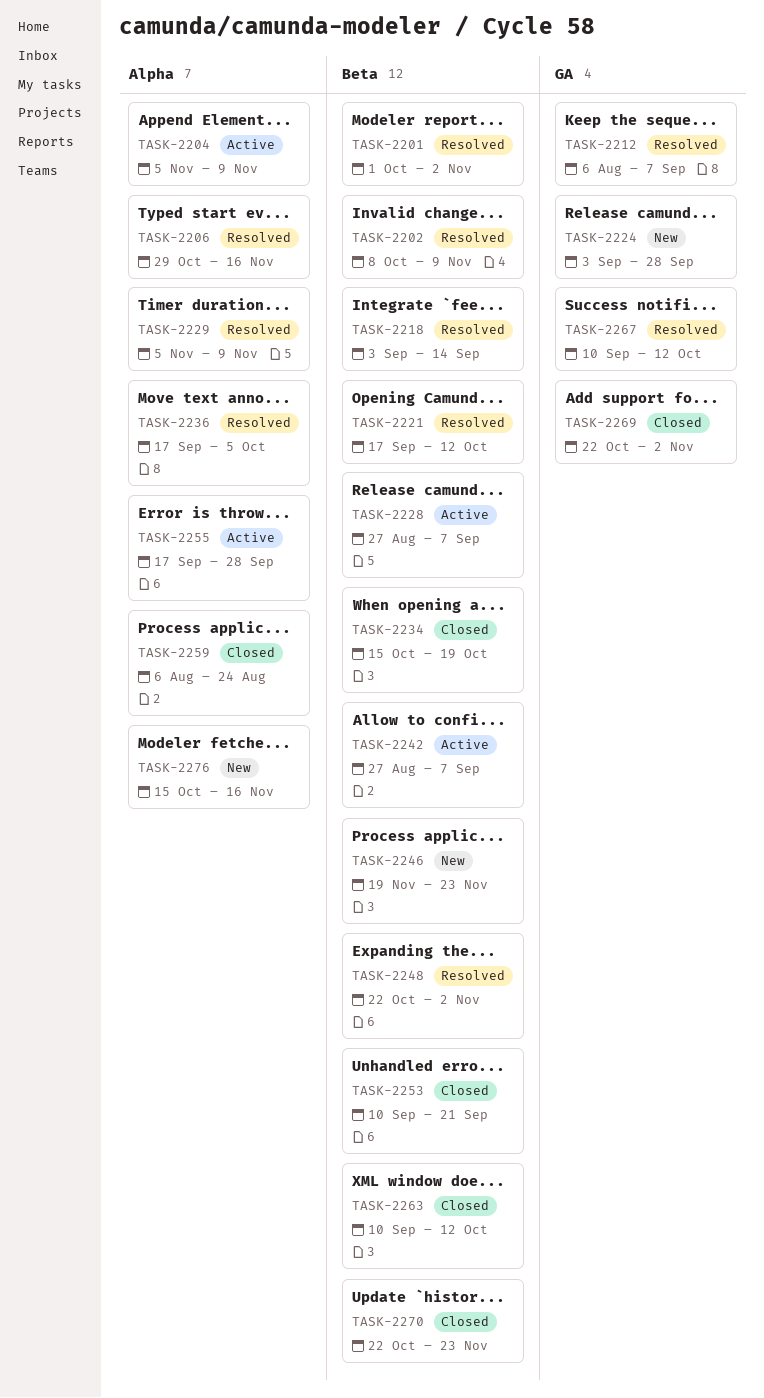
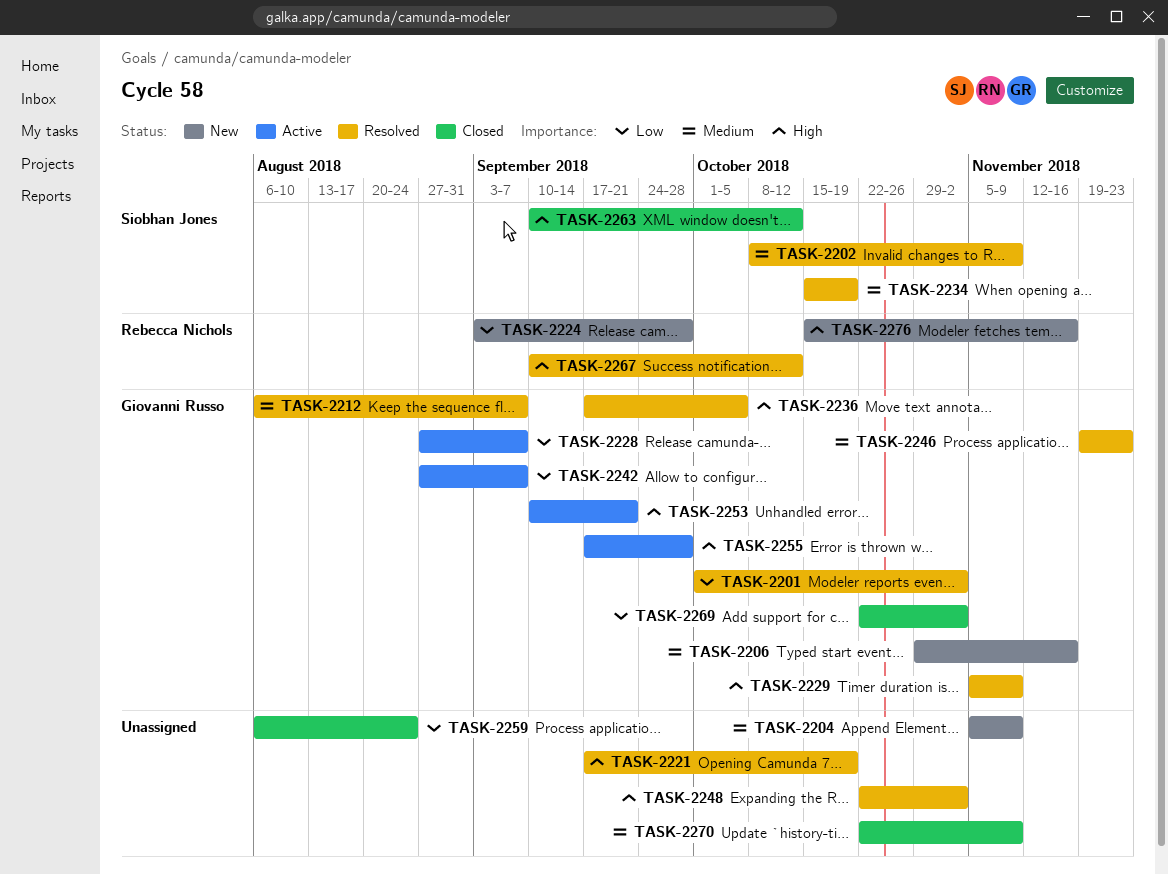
TASK-2204, status: Active -> New
TASK-2206, status: Resolved -> New
TASK-2218: present -> none
TASK-2221, due: Oct 12 -> Oct 19
TASK-2234, status: Closed -> Resolved
TASK-2246, status: New -> Resolved
TASK-2253, status: Closed -> Active
TASK-2270, due: Nov 23 -> Nov 9

